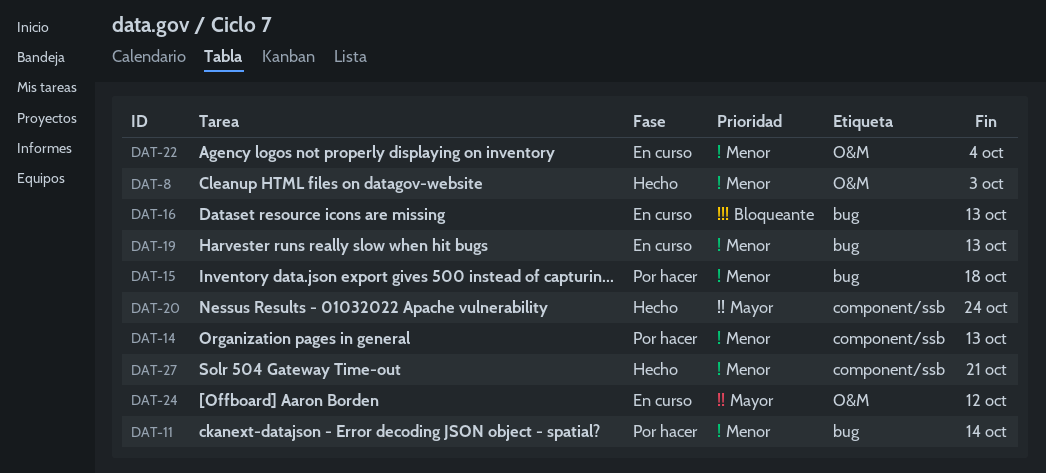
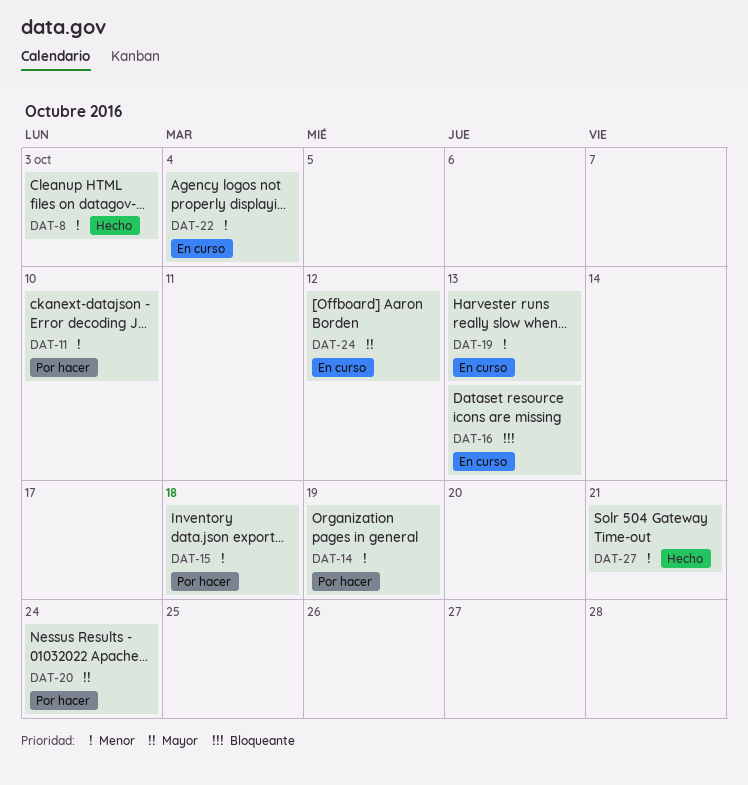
DAT-11, due: Oct 14 -> Oct 10
DAT-14, due: Oct 13 -> Oct 19
DAT-20, status: Hecho -> Por hacer

